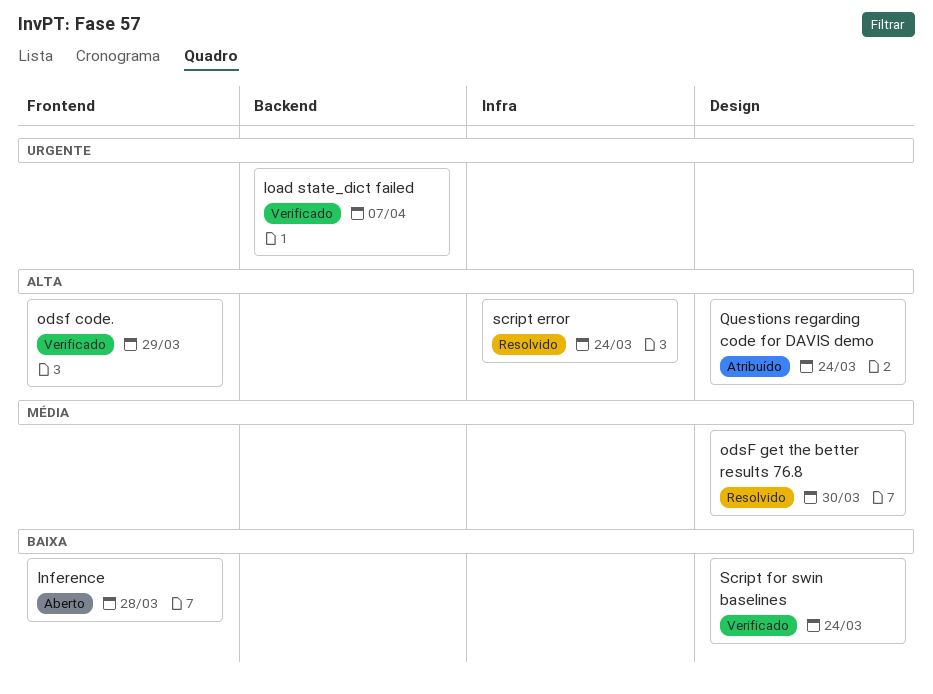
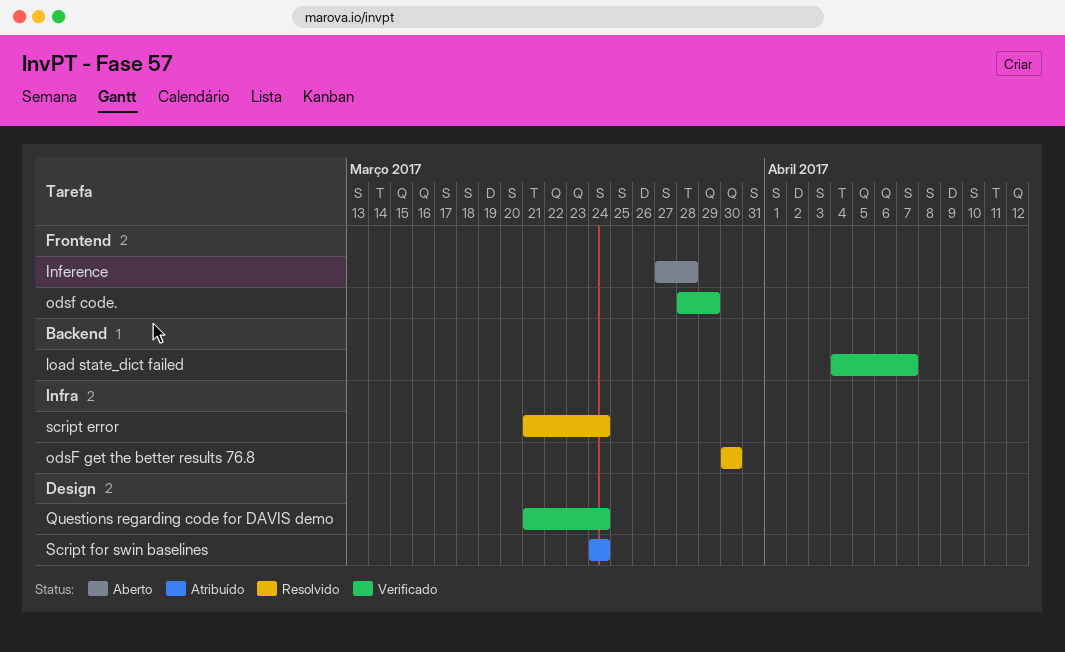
odsF get the better results 76.8, label: Design -> Infra
Questions regarding code for DAVIS demo, status: Atribuído -> Verificado
Script for swin baselines, status: Verificado -> Atribuído

